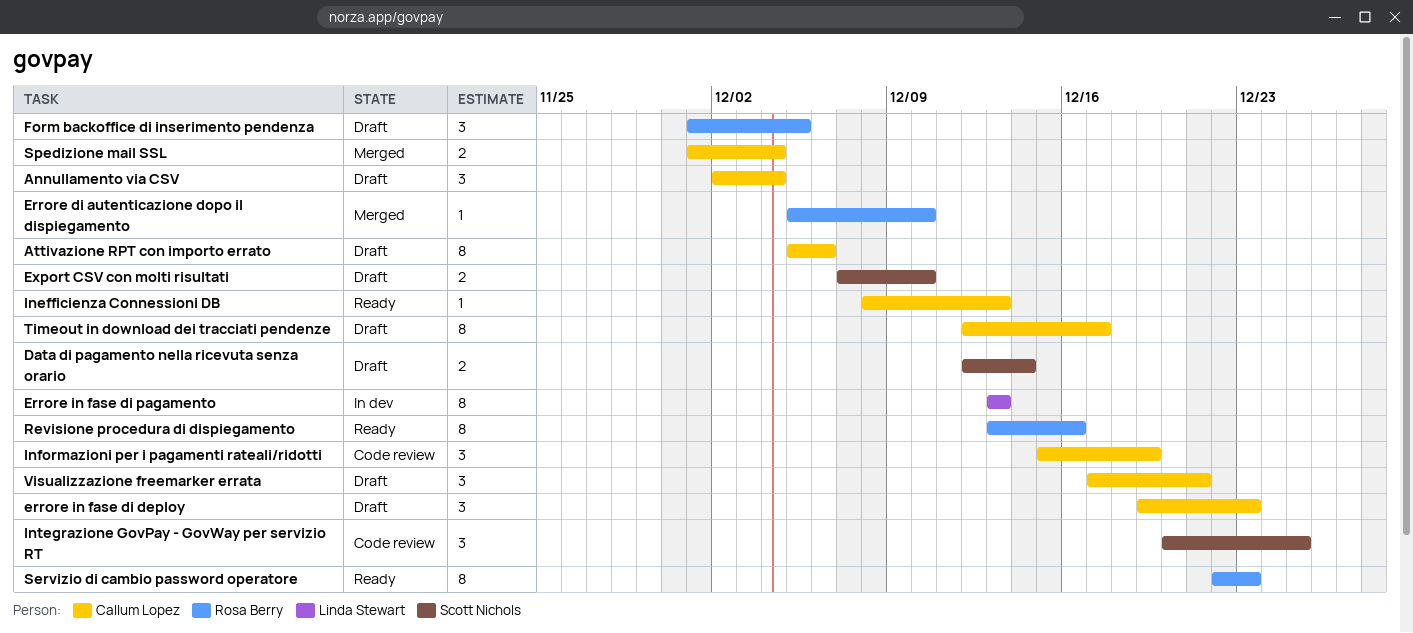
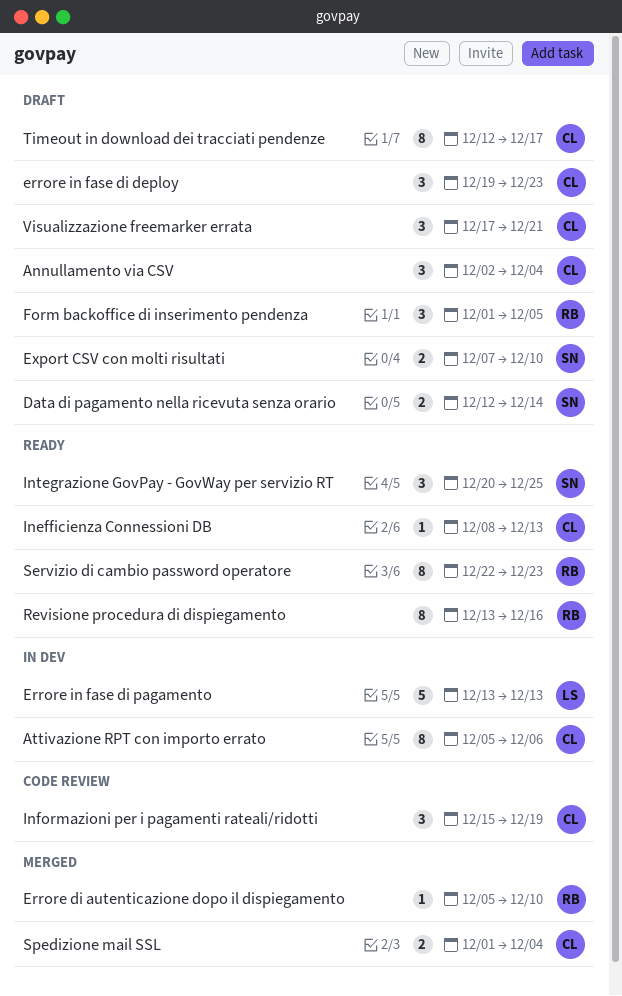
Attivazione RPT con importo errato, status: Draft -> In dev
Errore in fase di pagamento, estimate: 8 -> 5
Integrazione GovPay - GovWay per servizio RT, status: Code review -> Ready

